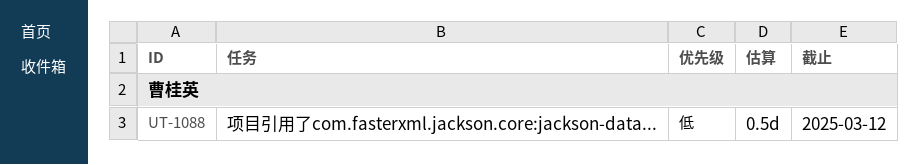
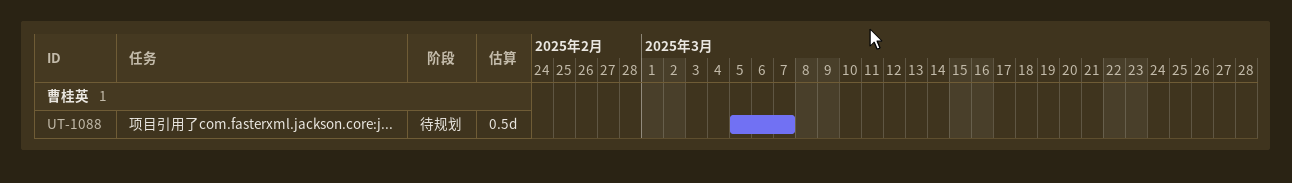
UT-1088, due: Mar 12 -> Mar 7

